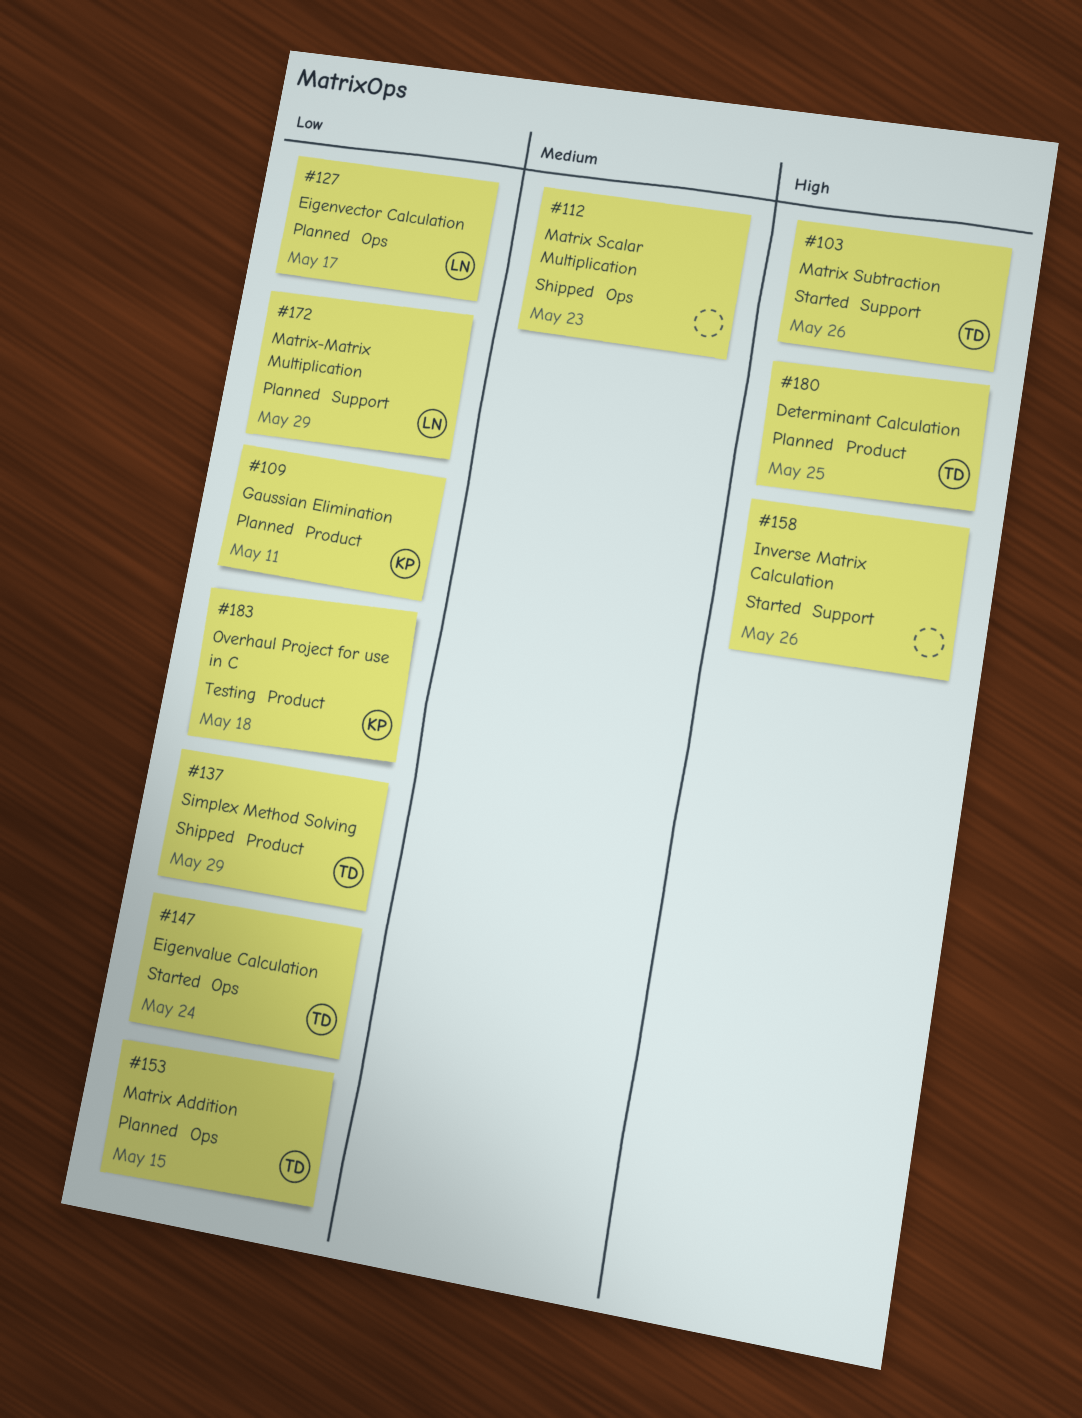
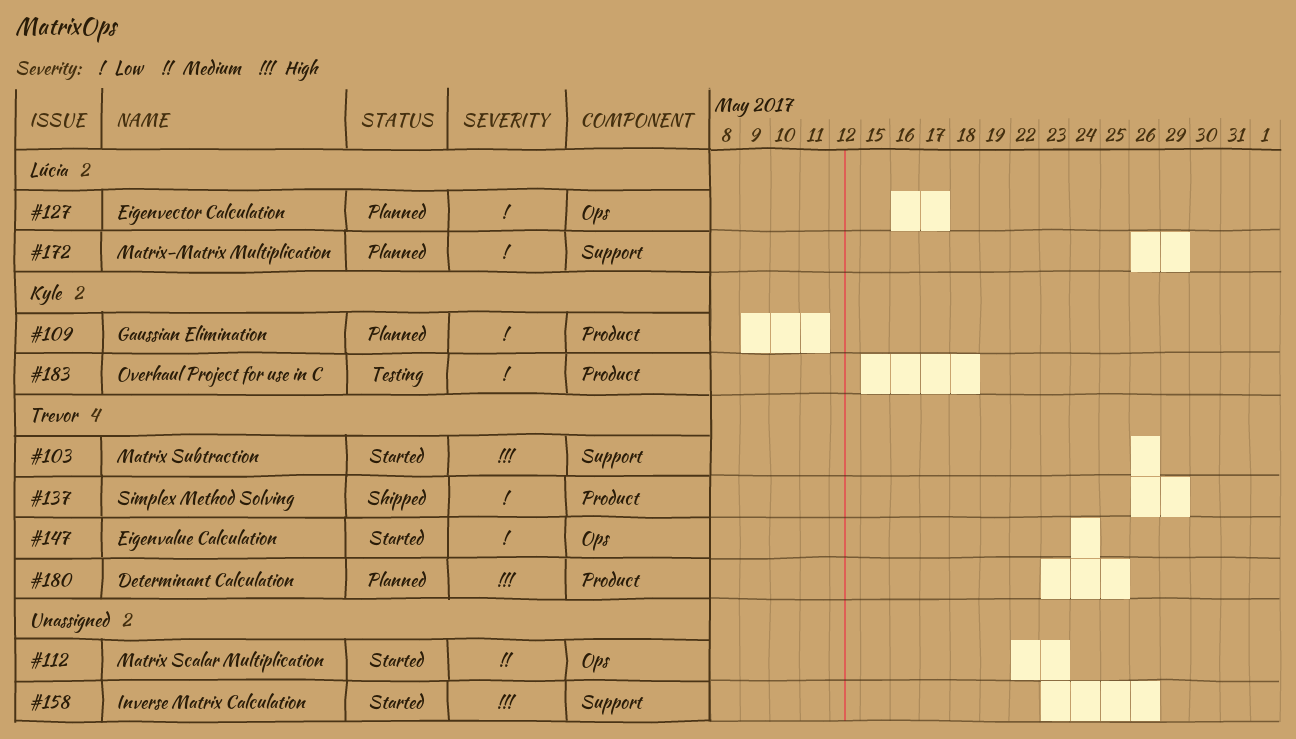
#112, status: Shipped -> Started
#153: present -> none

